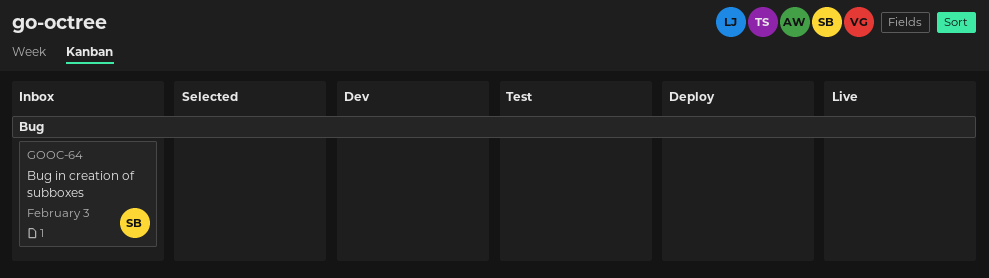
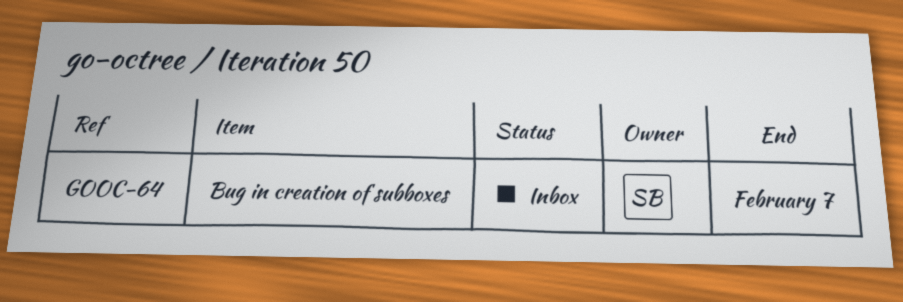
GOOC-64, due: Feb 3 -> Feb 7

